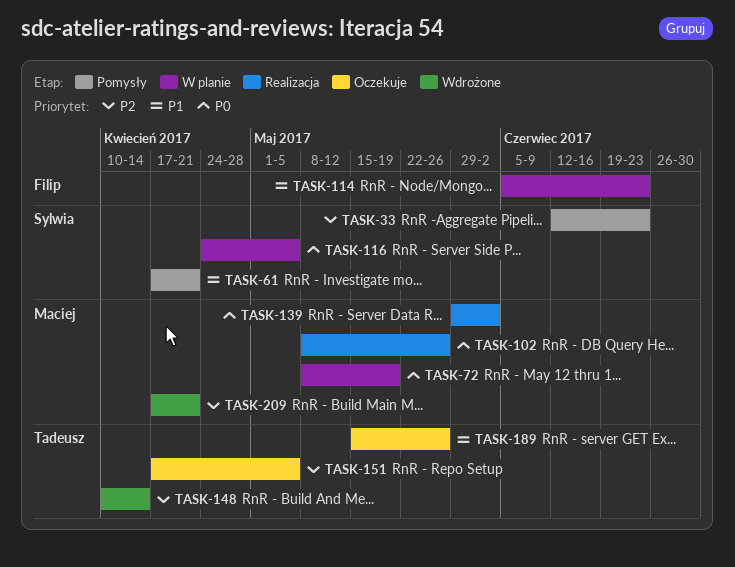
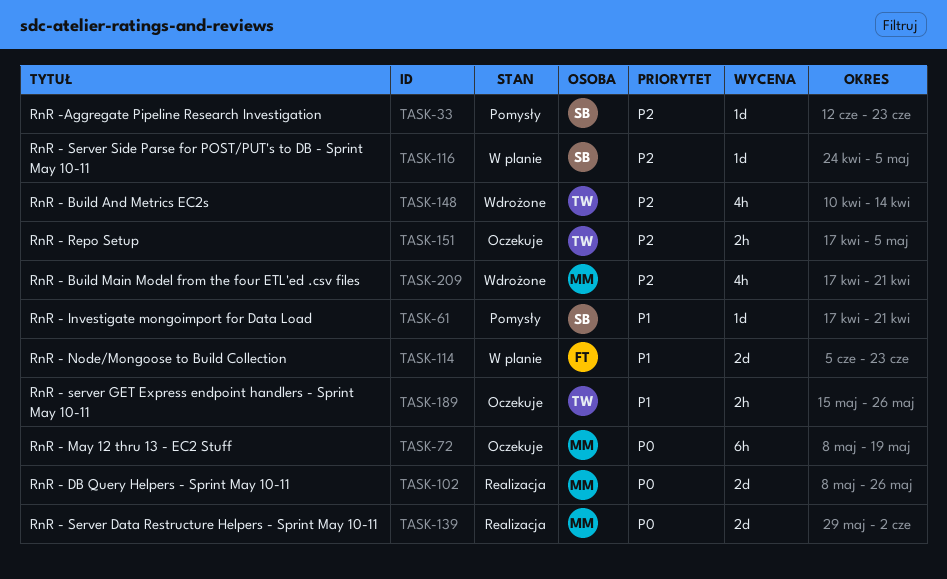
TASK-72, status: W planie -> Oczekuje
TASK-116, priority: P0 -> P2

